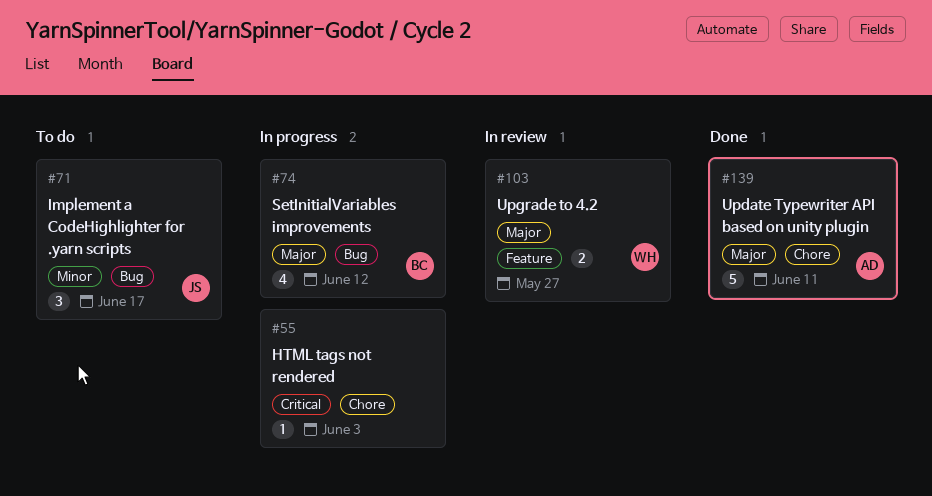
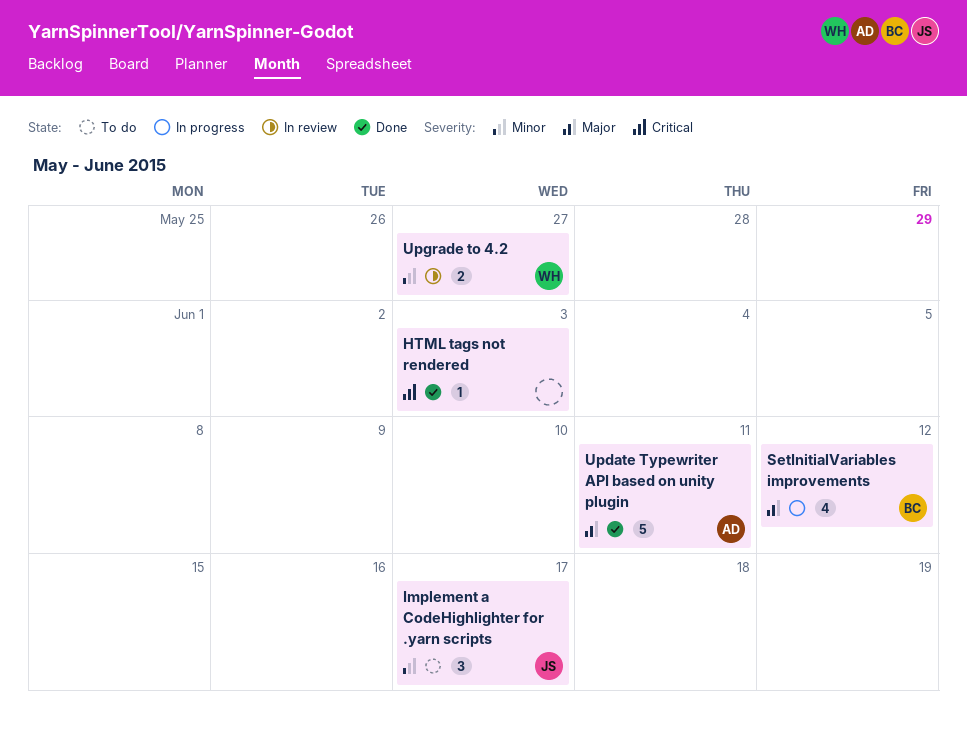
HTML tags not rendered, status: In progress -> Done
Upgrade to 4.2, priority: Major -> Minor

